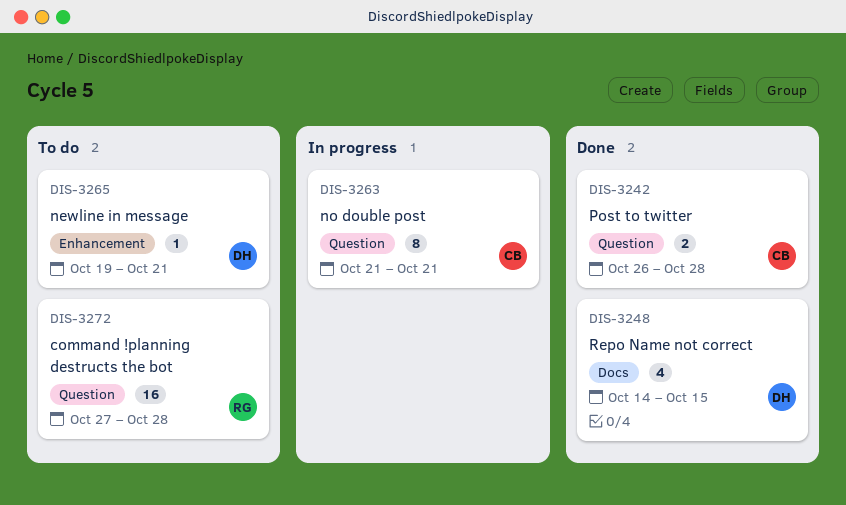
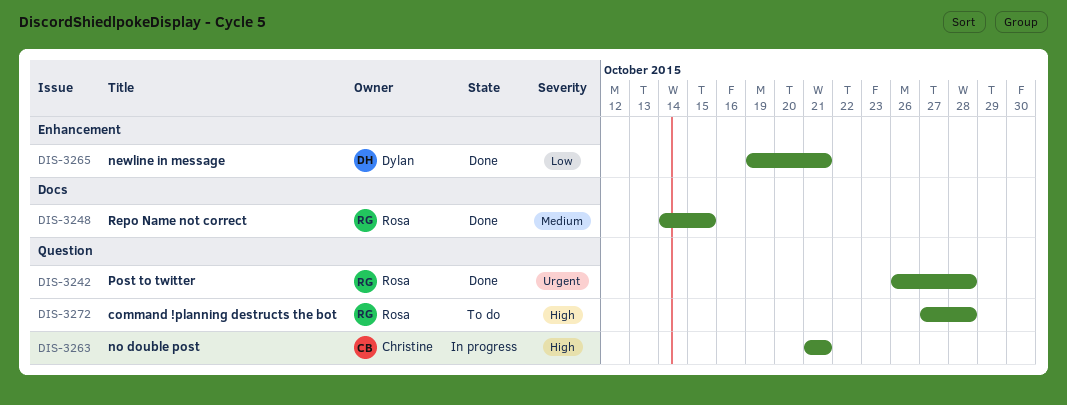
DIS-3242, owner: Christine -> Rosa
DIS-3248, owner: Dylan -> Rosa
DIS-3265, status: To do -> Done

